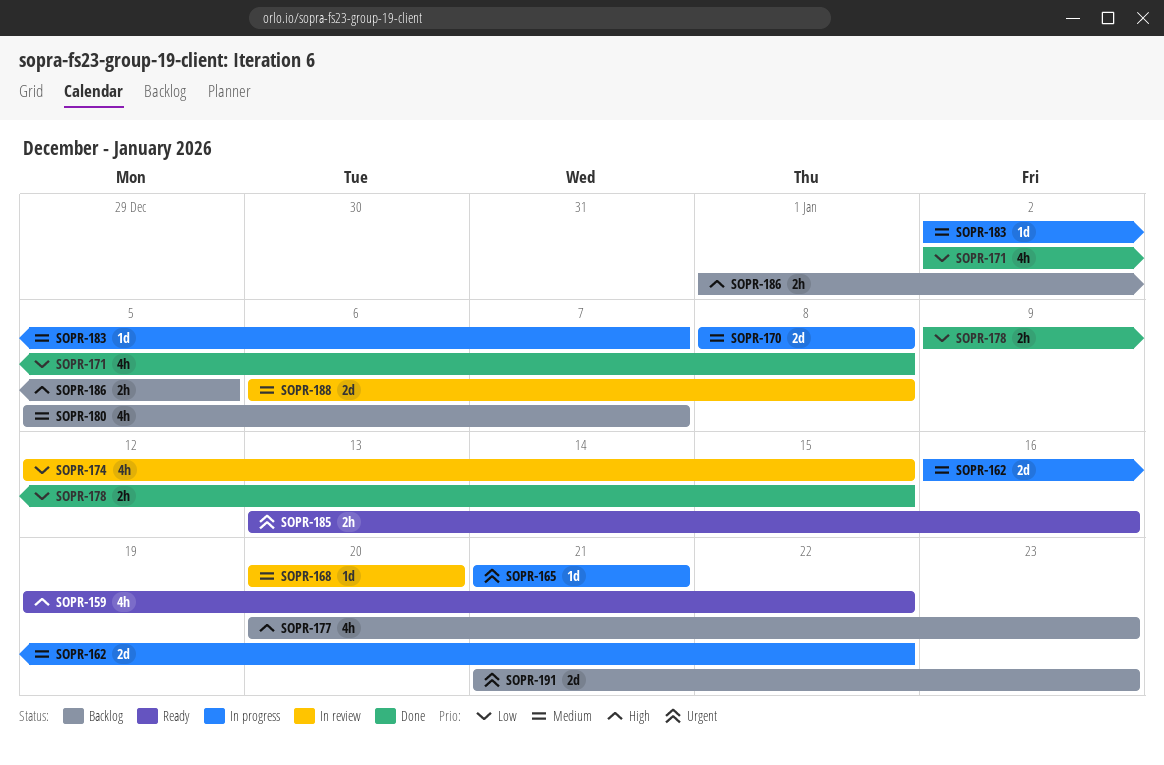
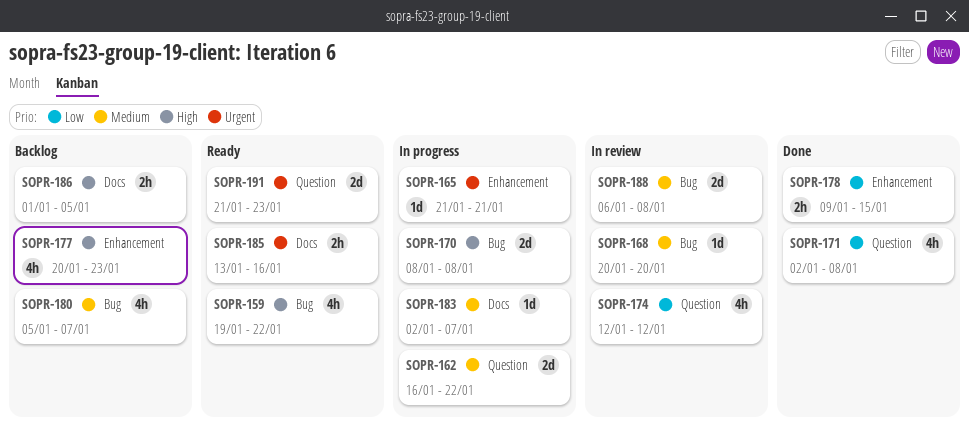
SOPR-170, priority: Medium -> High
SOPR-174, due: Jan 15 -> Jan 12
SOPR-191, status: Backlog -> Ready

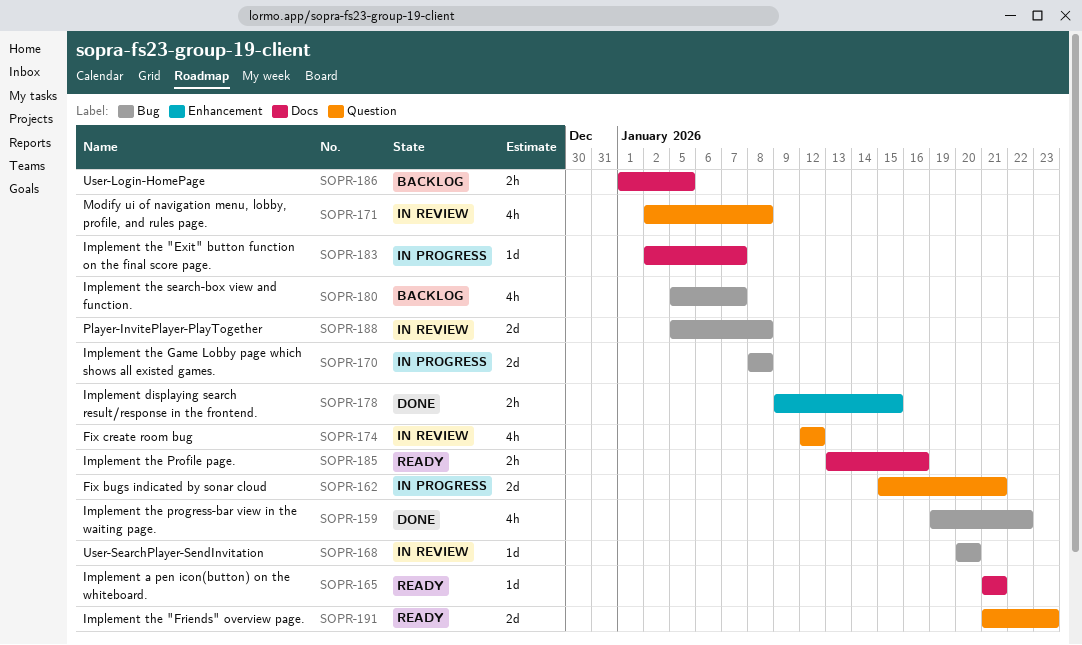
SOPR-159, status: Ready -> Done
SOPR-162, start: Jan 16 -> Jan 15
SOPR-162, due: Jan 22 -> Jan 21
SOPR-165, status: In progress -> Ready
SOPR-165, label: Enhancement -> Docs
SOPR-171, status: Done -> In review
SOPR-177: present -> none
SOPR-188, start: Jan 6 -> Jan 5

